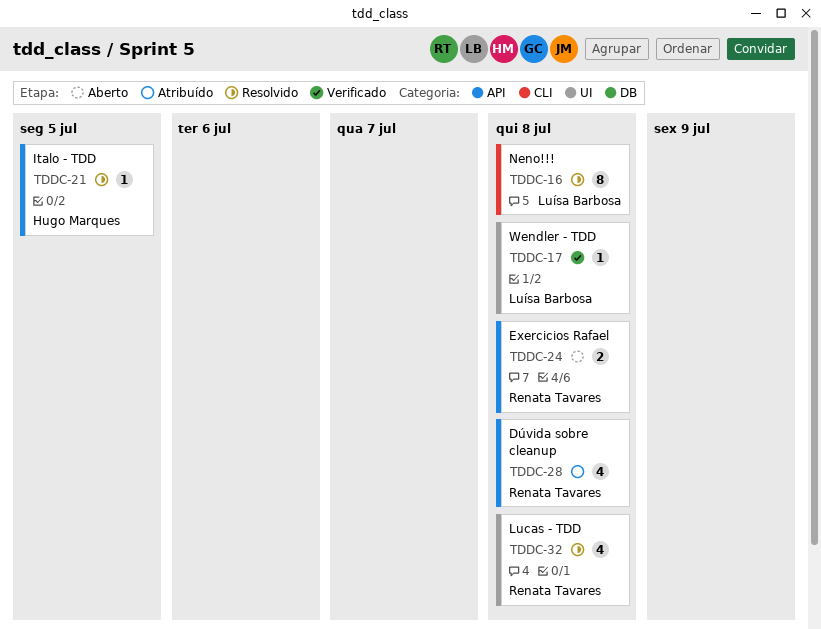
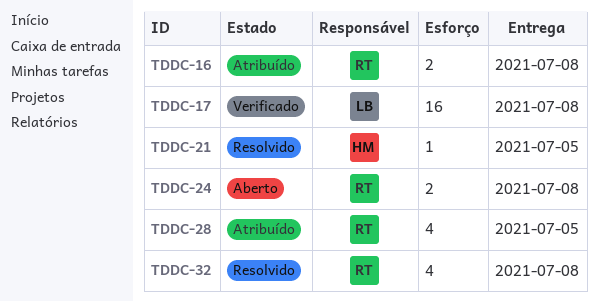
TDDC-16, status: Resolvido -> Atribuído
TDDC-16, owner: Luísa Barbosa -> Renata Tavares
TDDC-16, estimate: 8 -> 2
TDDC-17, estimate: 1 -> 16
TDDC-28, due: Jul 8 -> Jul 5

